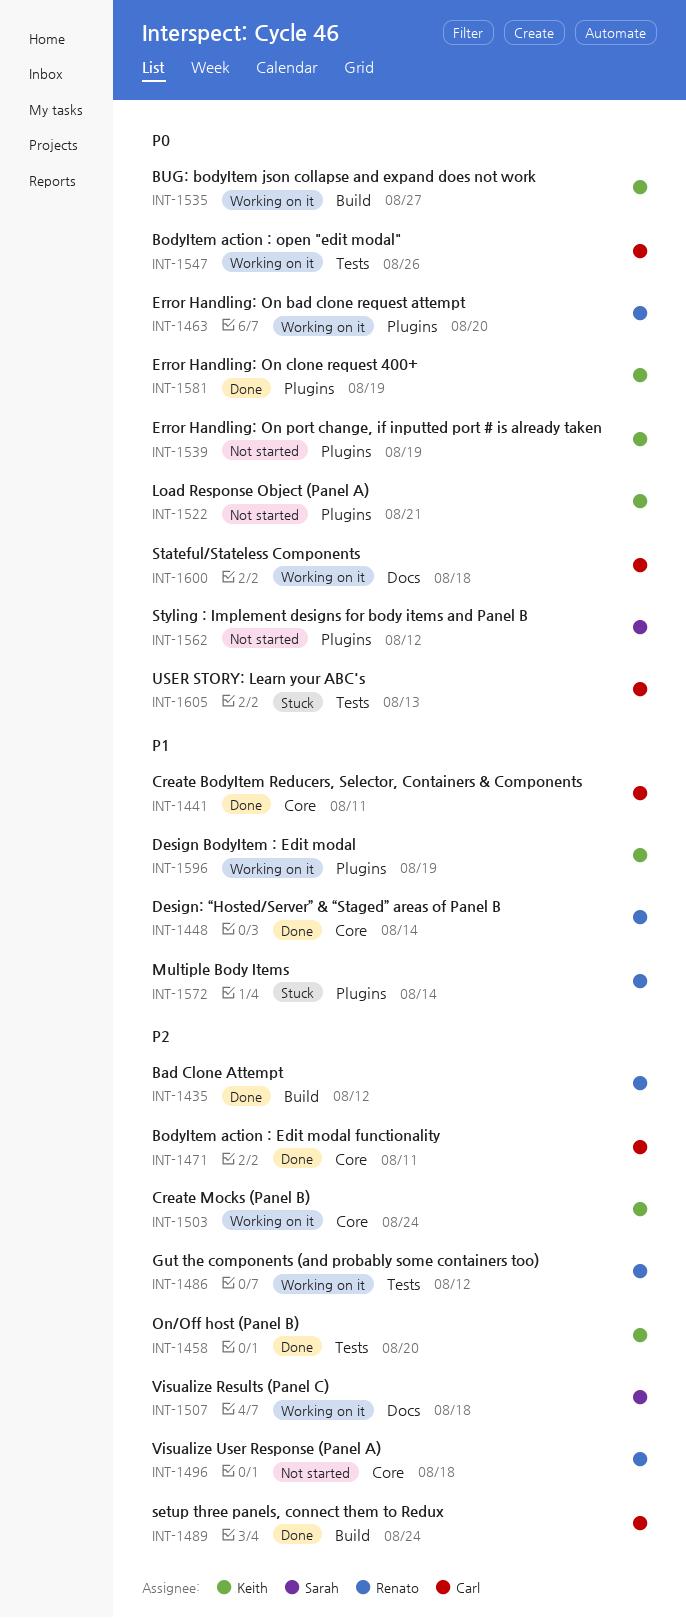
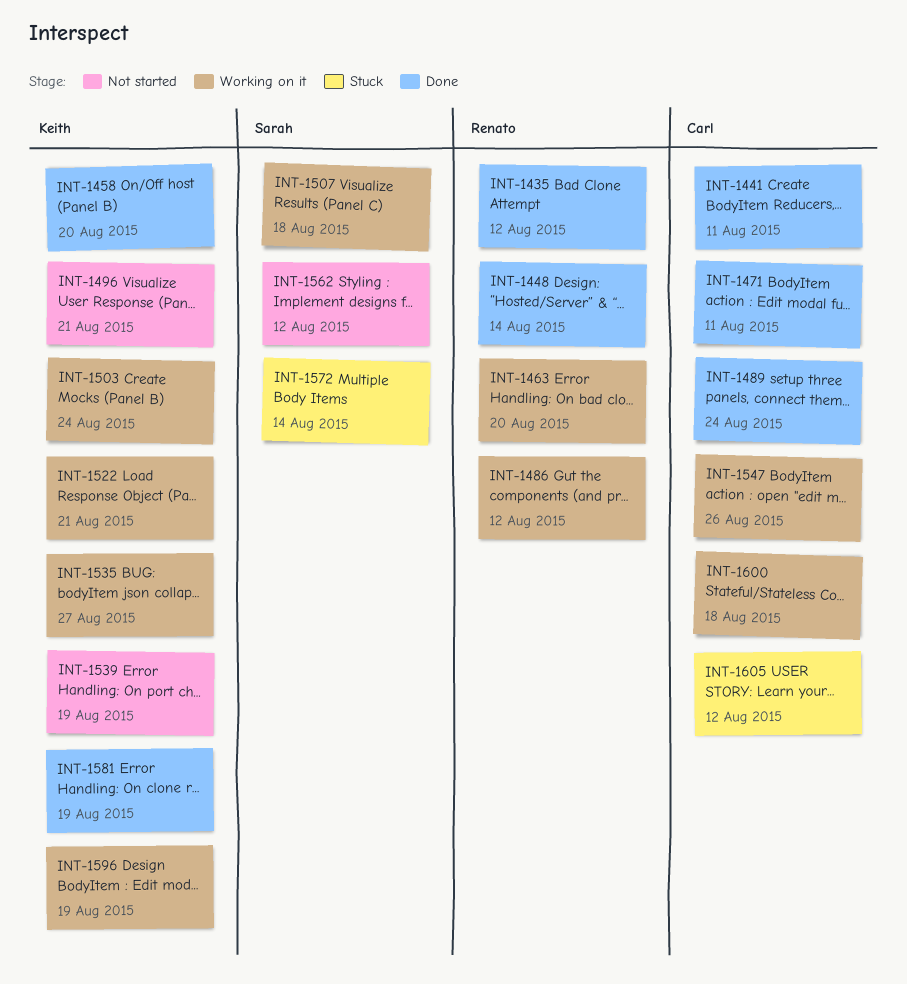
INT-1496, owner: Renato -> Keith
INT-1496, due: Aug 18 -> Aug 21
INT-1522, status: Not started -> Working on it
INT-1572, owner: Renato -> Sarah
INT-1605, due: Aug 13 -> Aug 12

